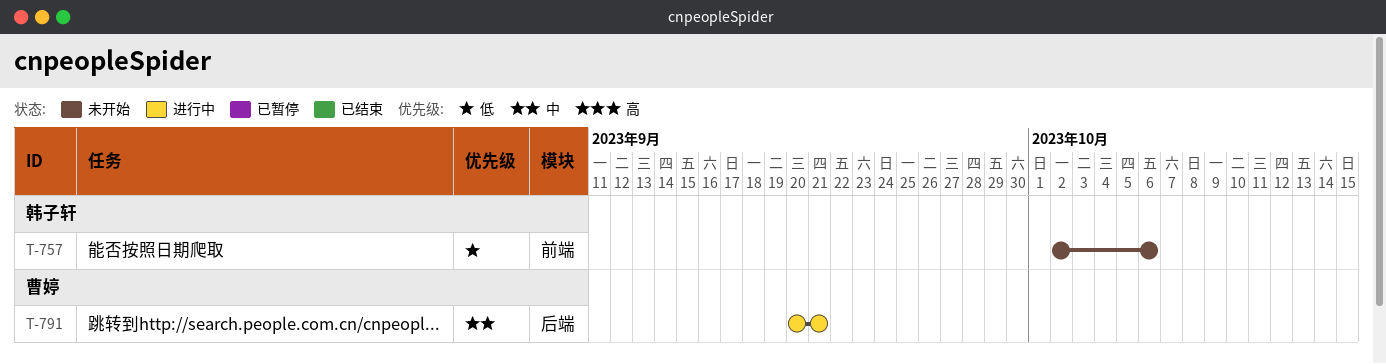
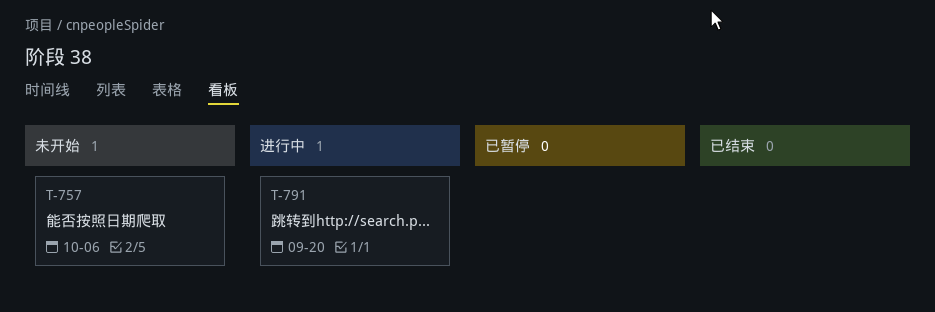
T-791, due: Sep 21 -> Sep 20

